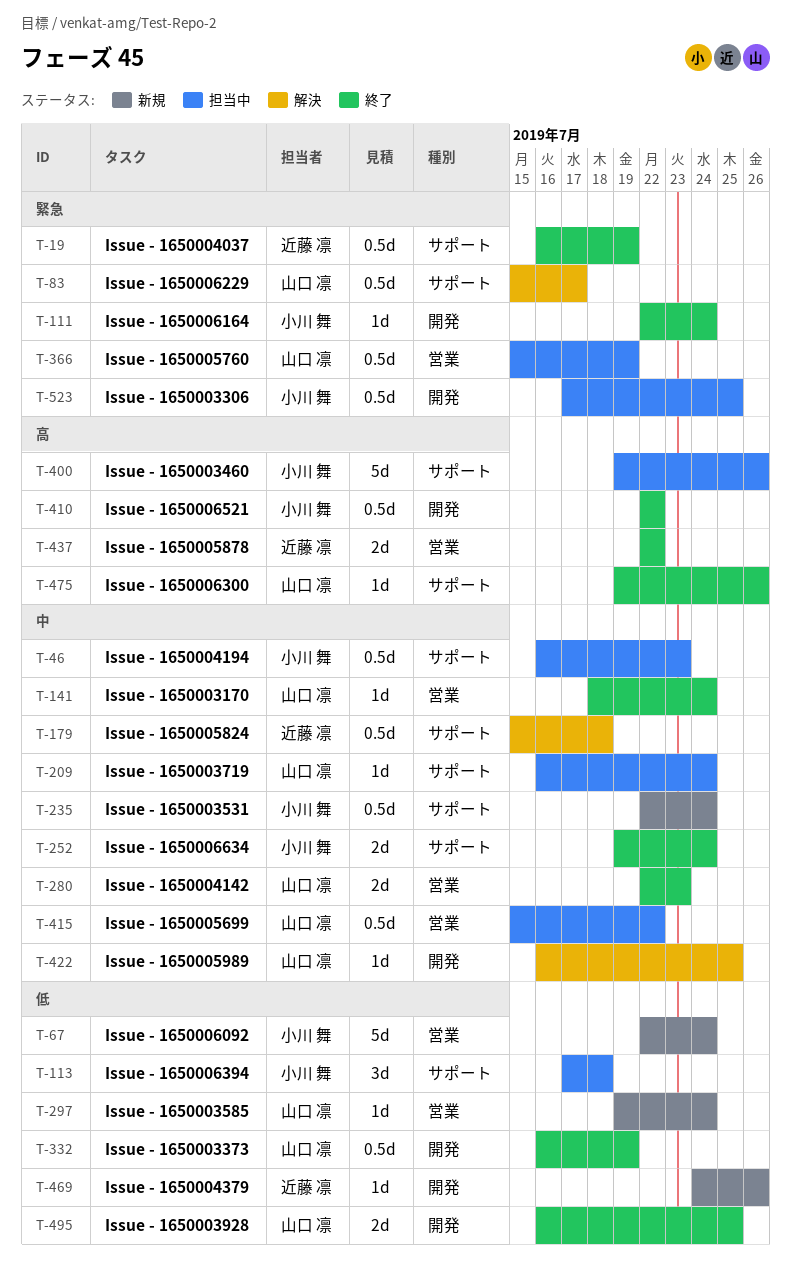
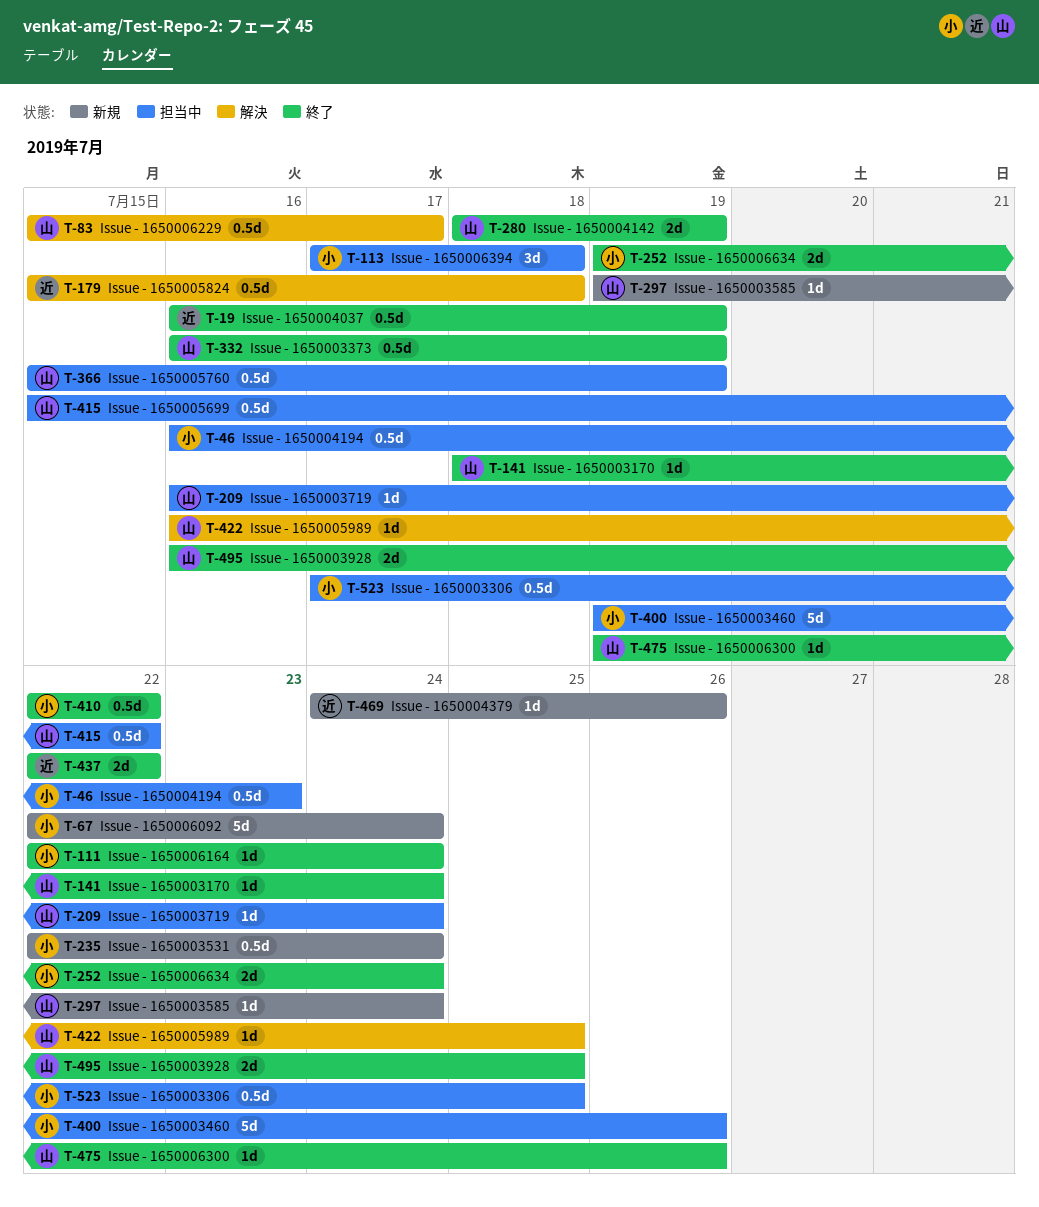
T-280, start: Jul 22 -> Jul 18
T-280, due: Jul 23 -> Jul 19

